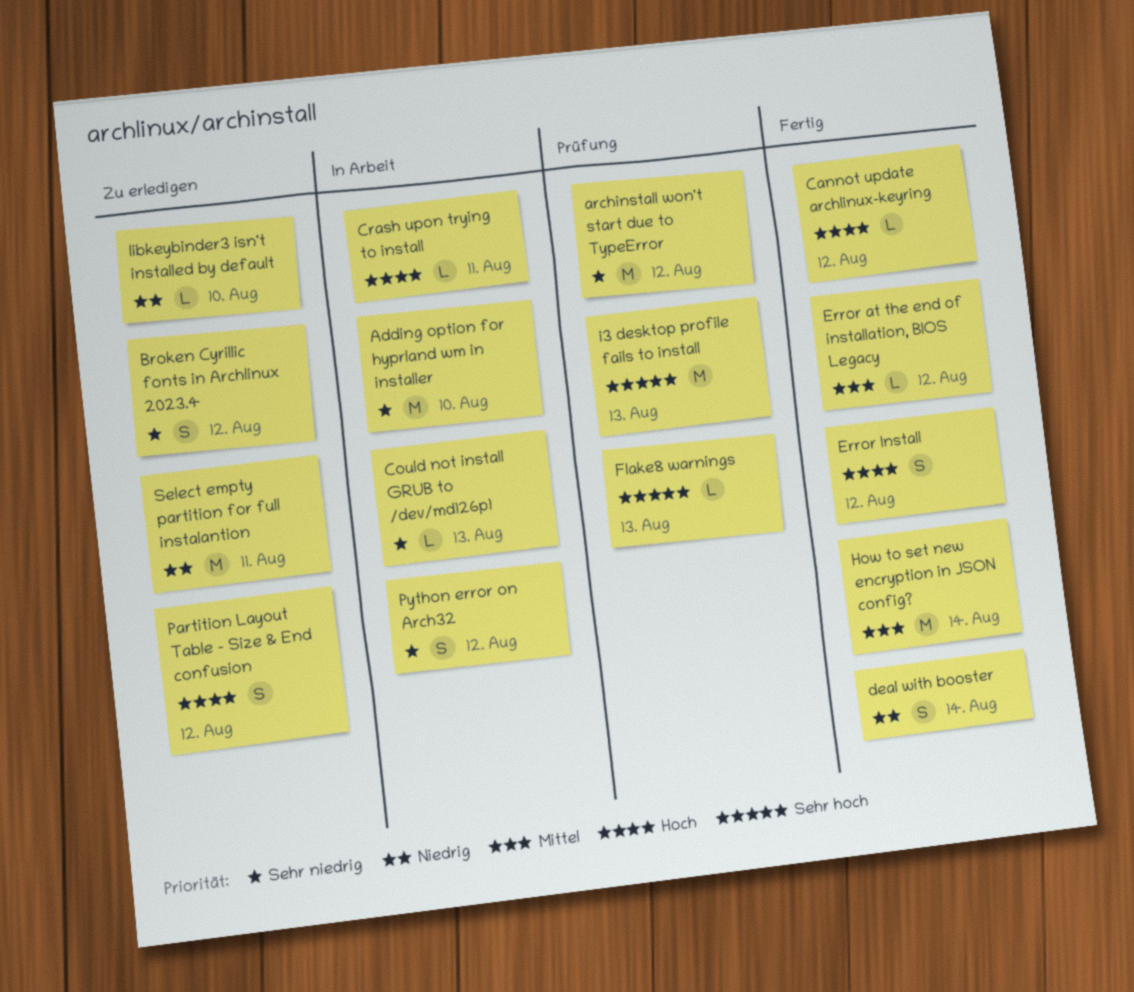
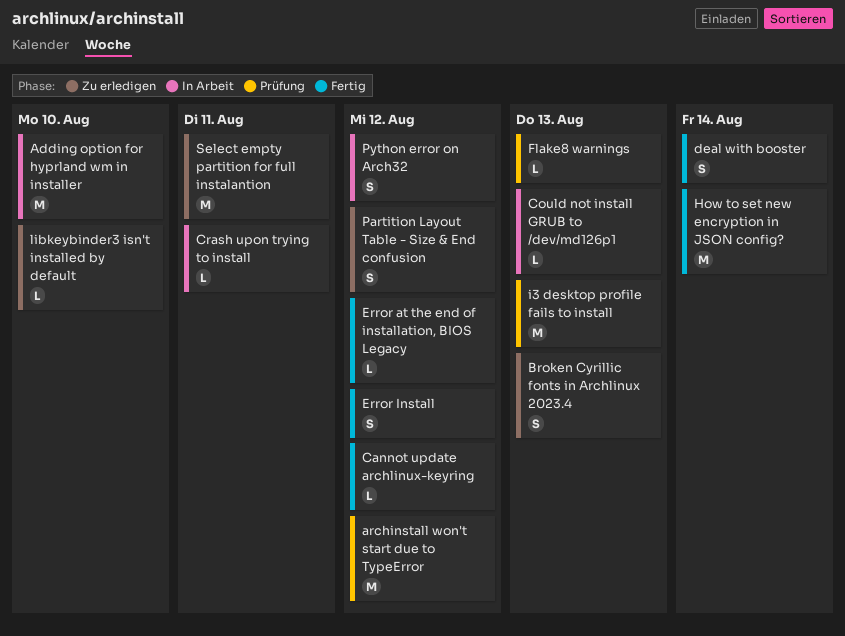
Broken Cyrillic fonts in Archlinux 2023.4, due: Aug 12 -> Aug 13

